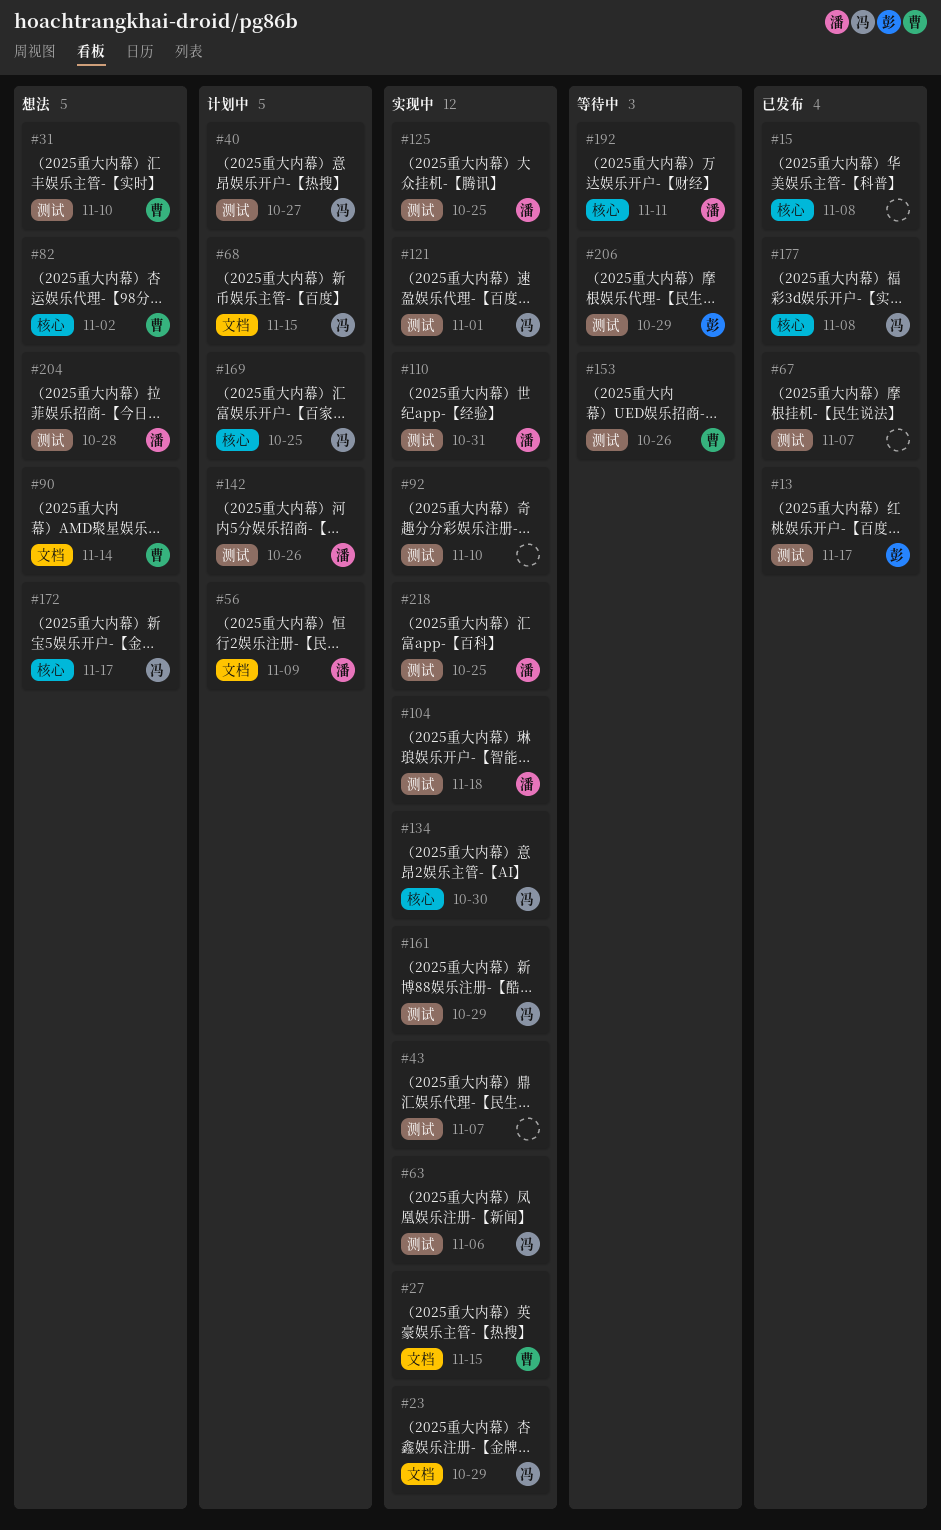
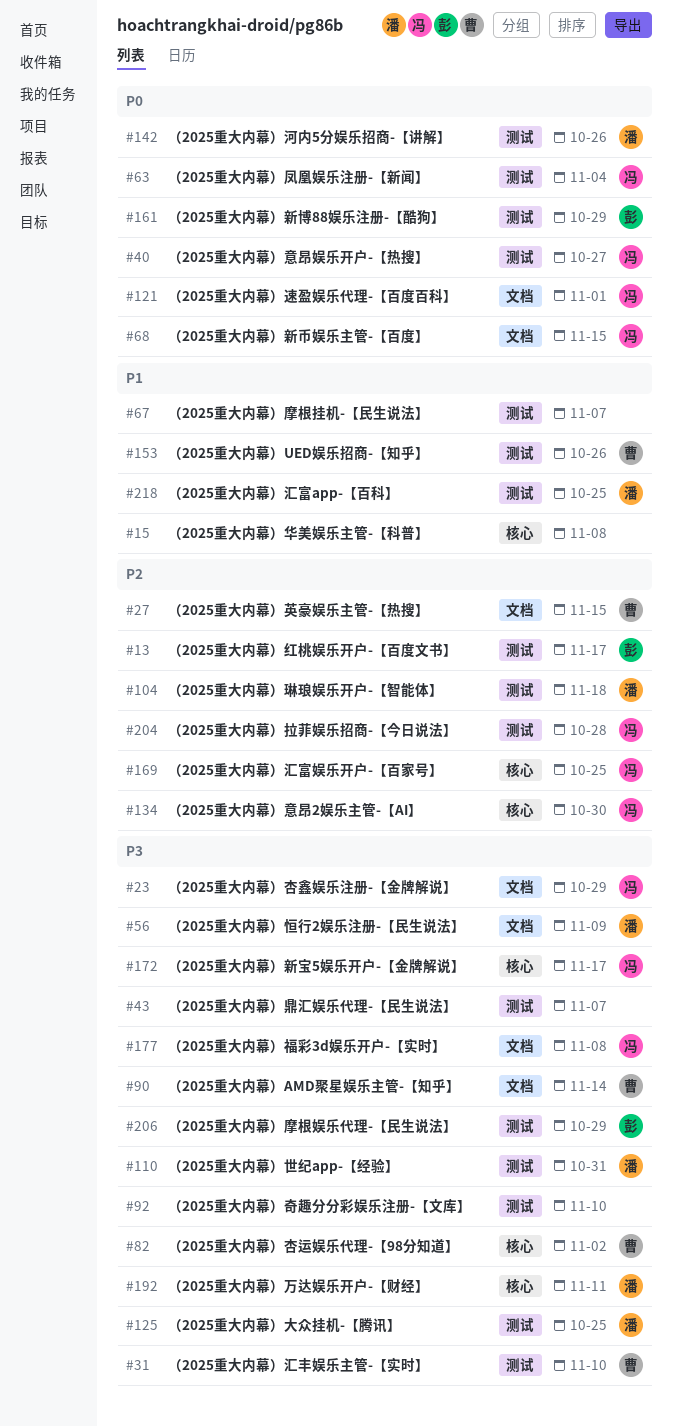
#63, due: Nov 6 -> Nov 4
#121, label: 测试 -> 文档
#161, owner: 冯 -> 彭
#177, label: 核心 -> 文档
#204, owner: 潘 -> 冯

